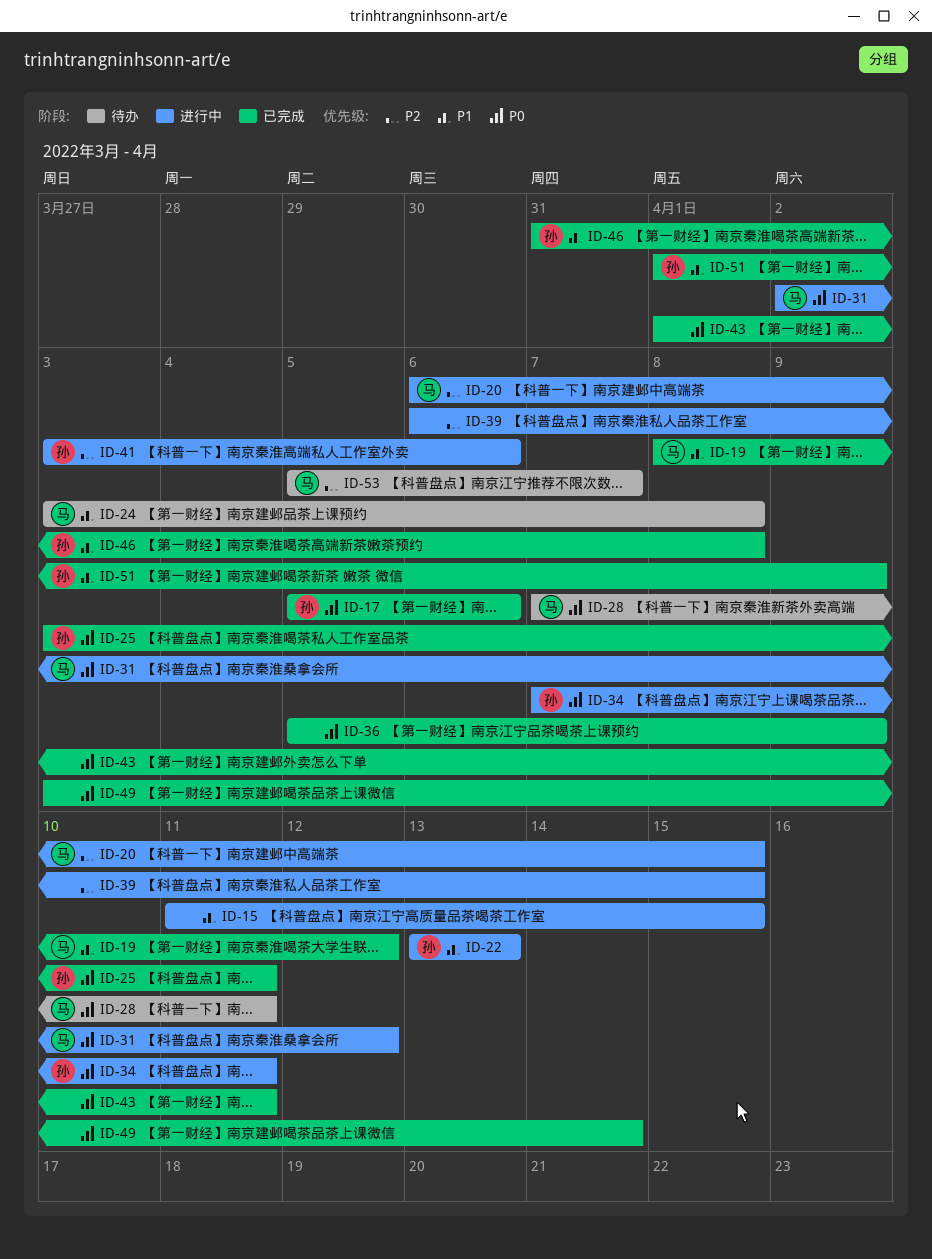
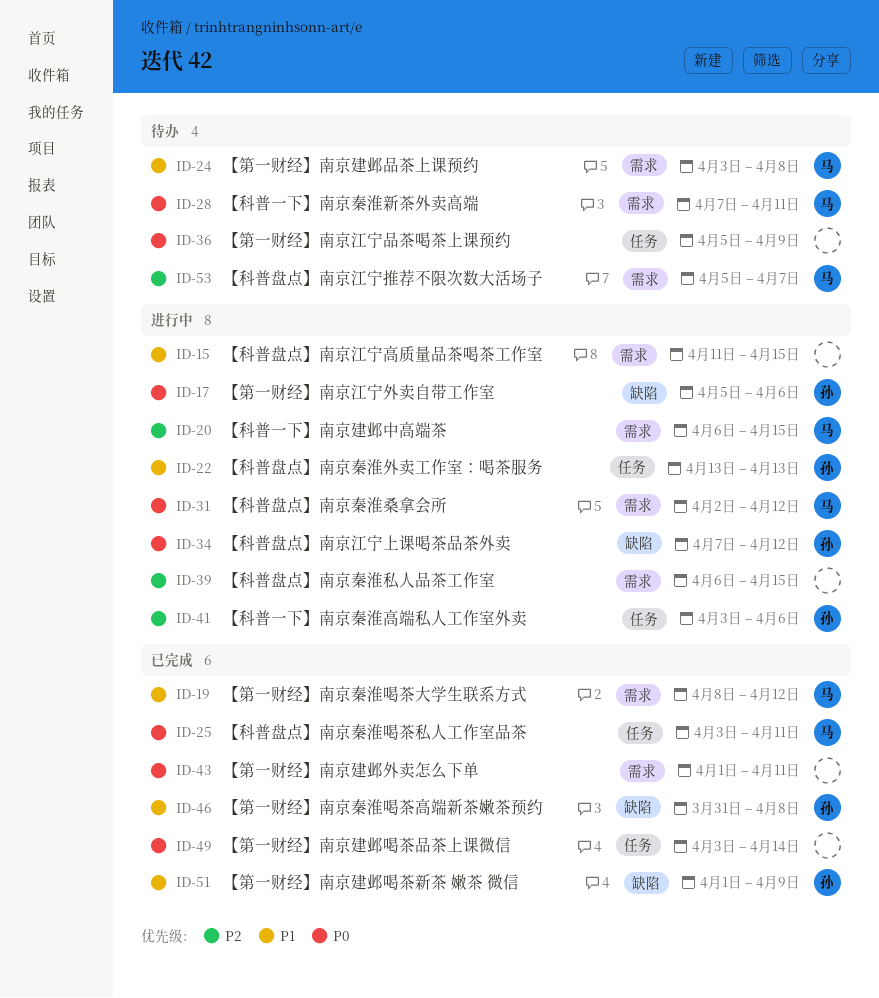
ID-17, status: 已完成 -> 进行中
ID-25, owner: 孙 -> 马
ID-34, due: Apr 11 -> Apr 12
ID-36, status: 已完成 -> 待办

